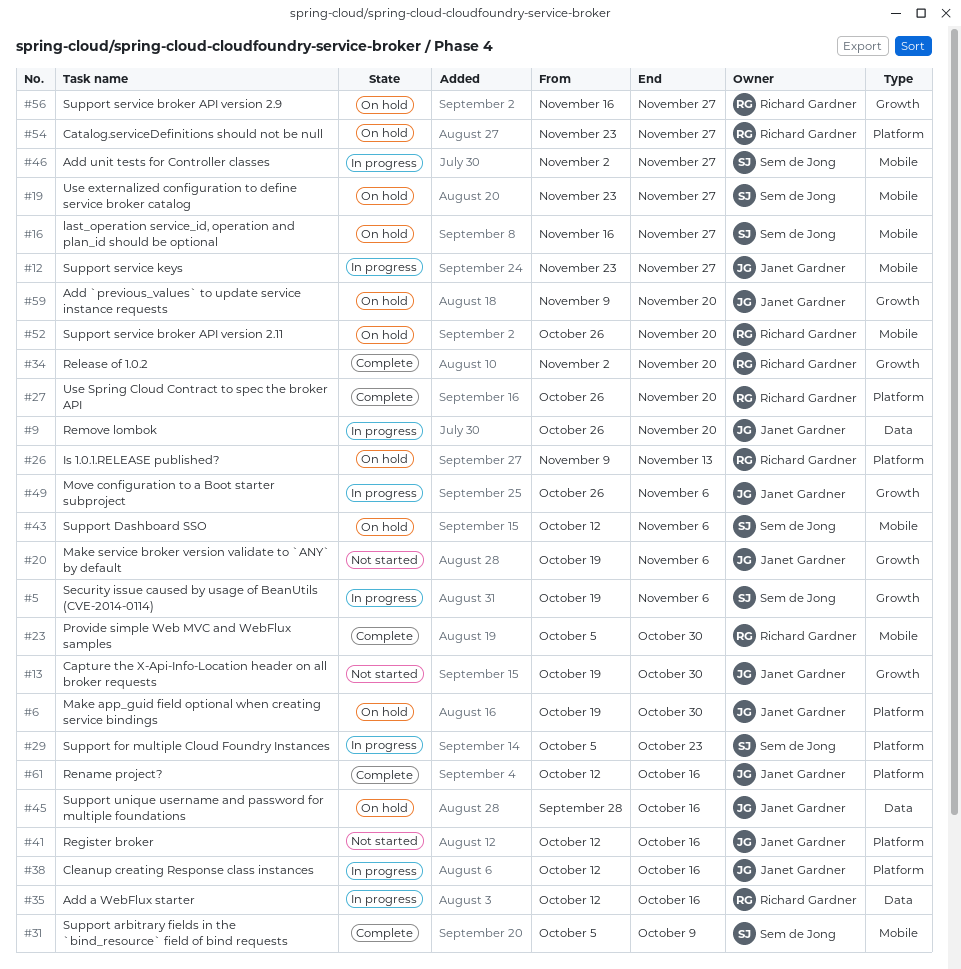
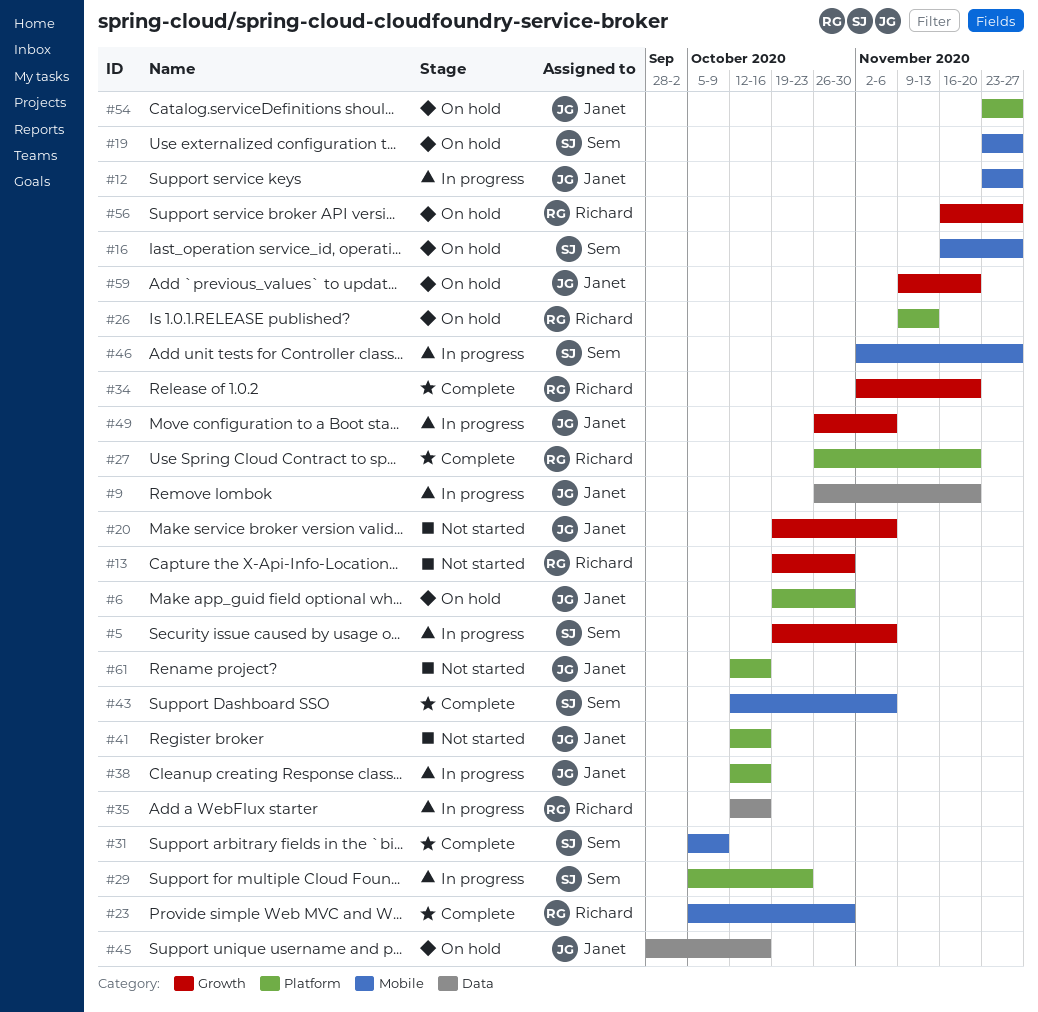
#13, owner: Janet Gardner -> Richard Gardner
#43, status: On hold -> Complete
#52: present -> none
#54, owner: Richard Gardner -> Janet Gardner
#61, status: Complete -> Not started

